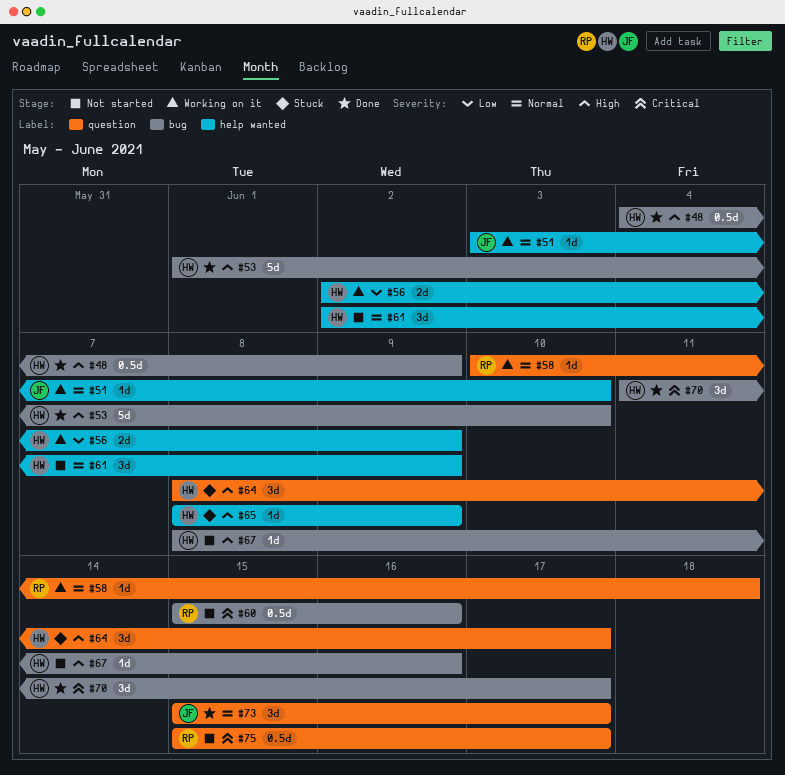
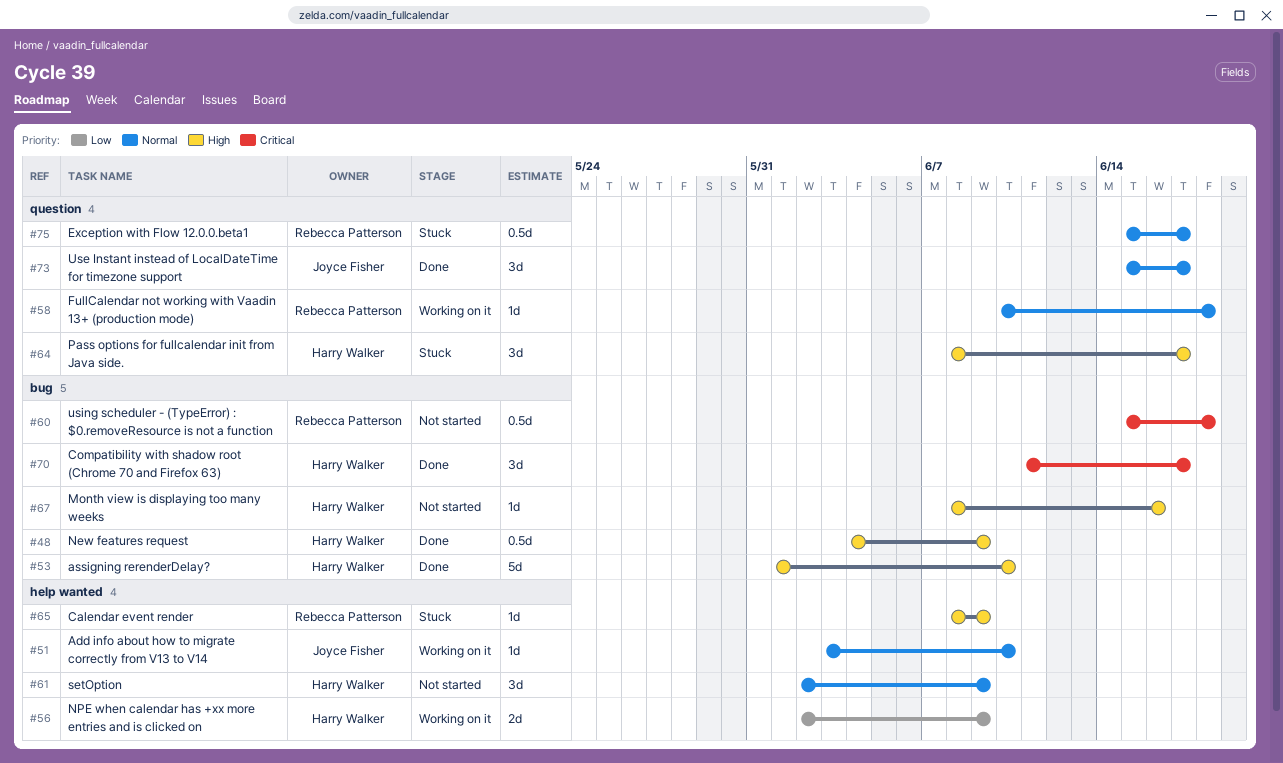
#60, due: Jun 16 -> Jun 18
#65, owner: Harry Walker -> Rebecca Patterson
#75, status: Not started -> Stuck
#75, priority: Critical -> Normal

